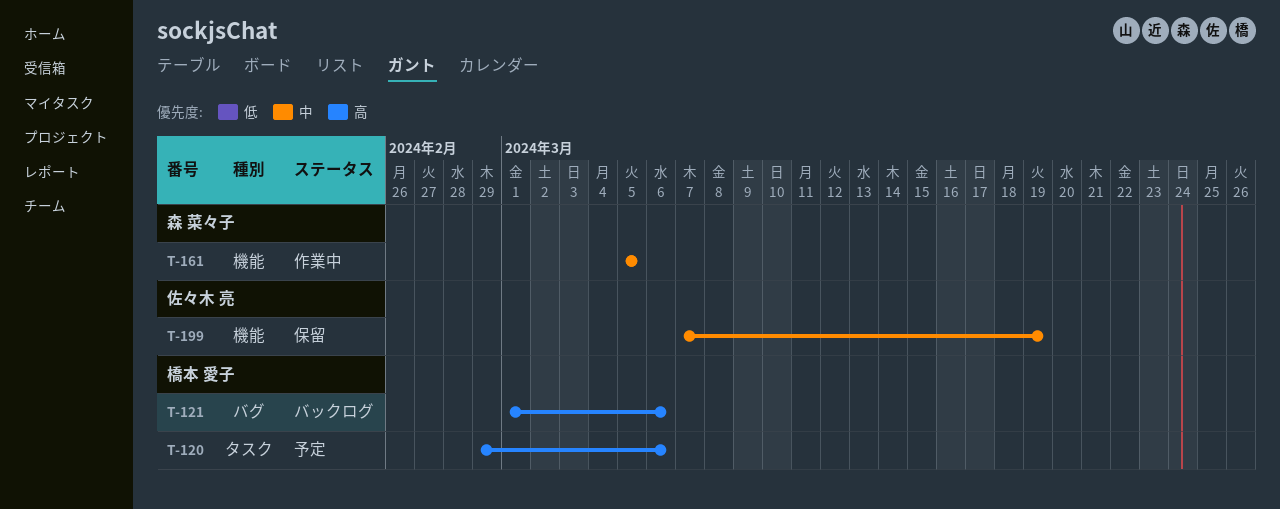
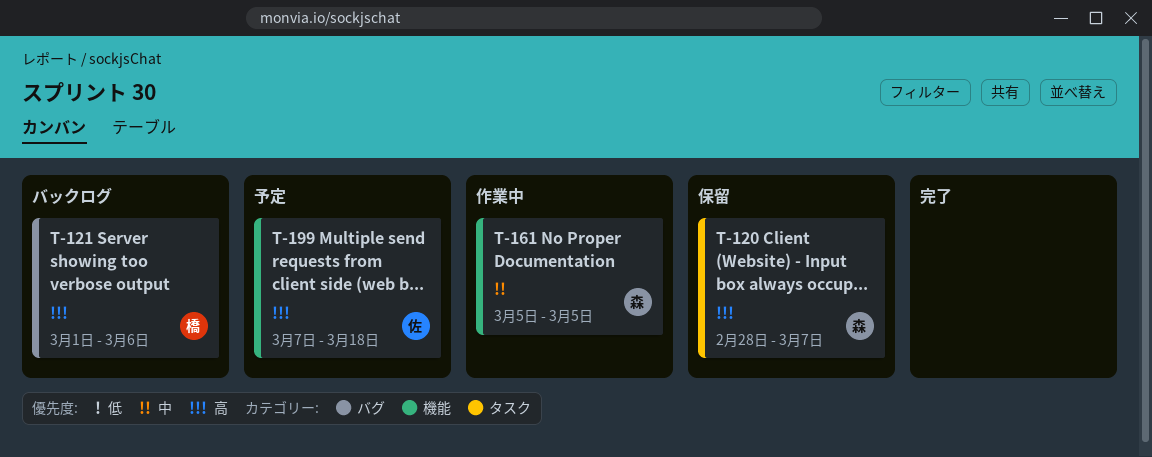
T-120, status: 予定 -> 保留
T-120, owner: 橋本 愛子 -> 森 菜々子
T-120, start: Feb 29 -> Feb 28
T-120, due: Mar 6 -> Mar 7
T-199, status: 保留 -> 予定
T-199, priority: 中 -> 高
T-199, due: Mar 19 -> Mar 18

